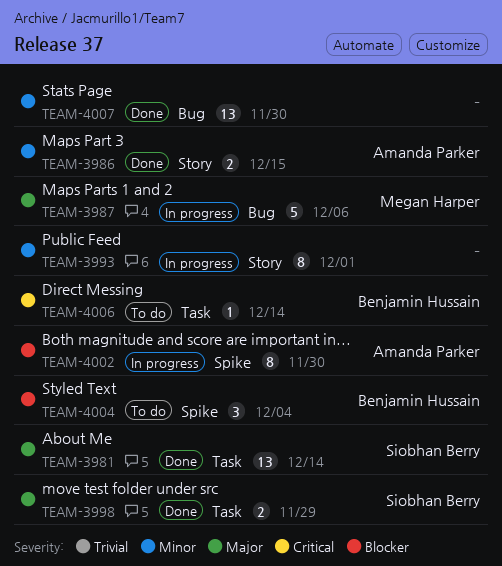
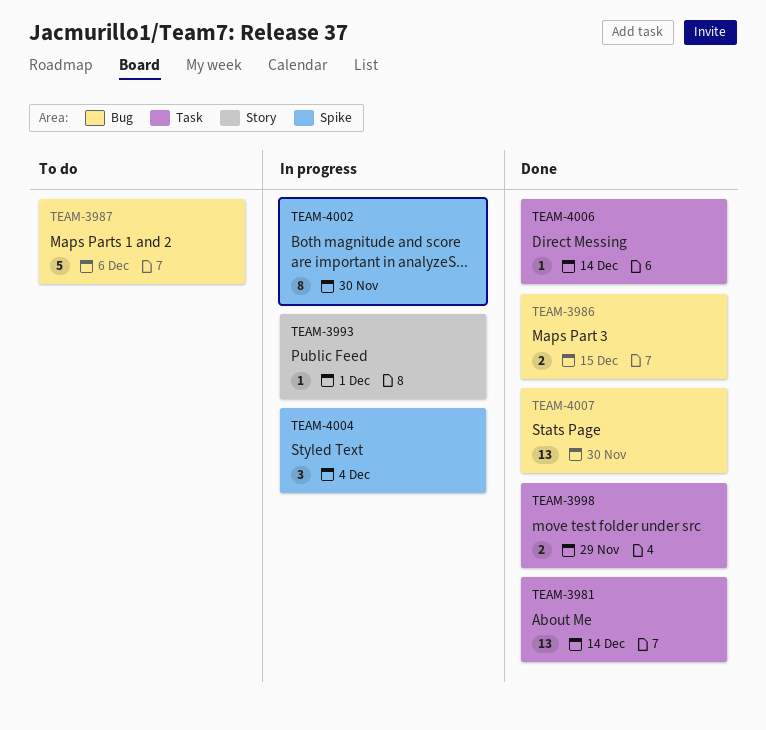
TEAM-3986, label: Story -> Bug
TEAM-3987, status: In progress -> To do
TEAM-3993, estimate: 8 -> 1
TEAM-4004, status: To do -> In progress
TEAM-4006, status: To do -> Done

